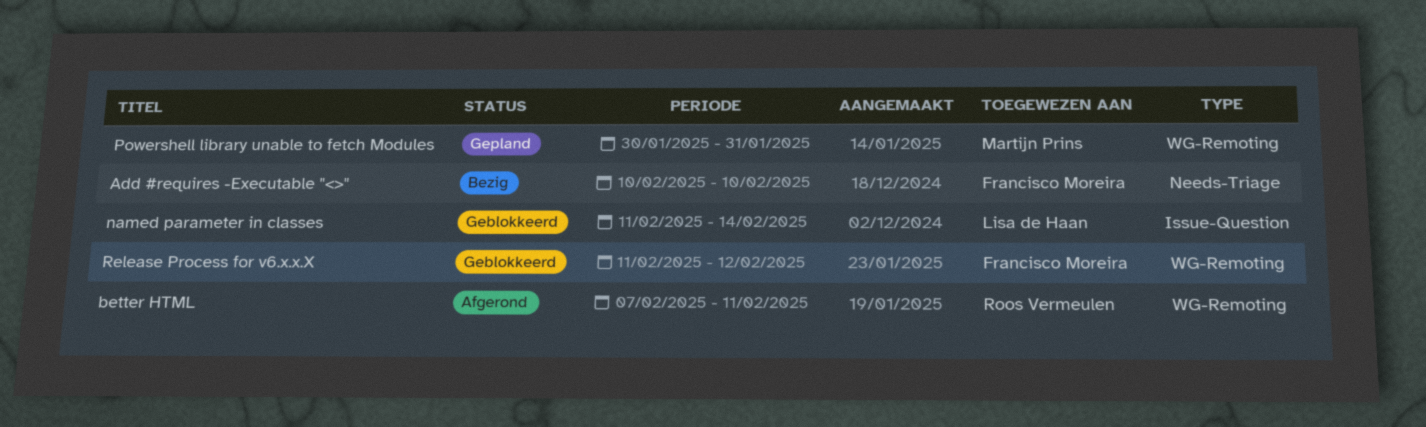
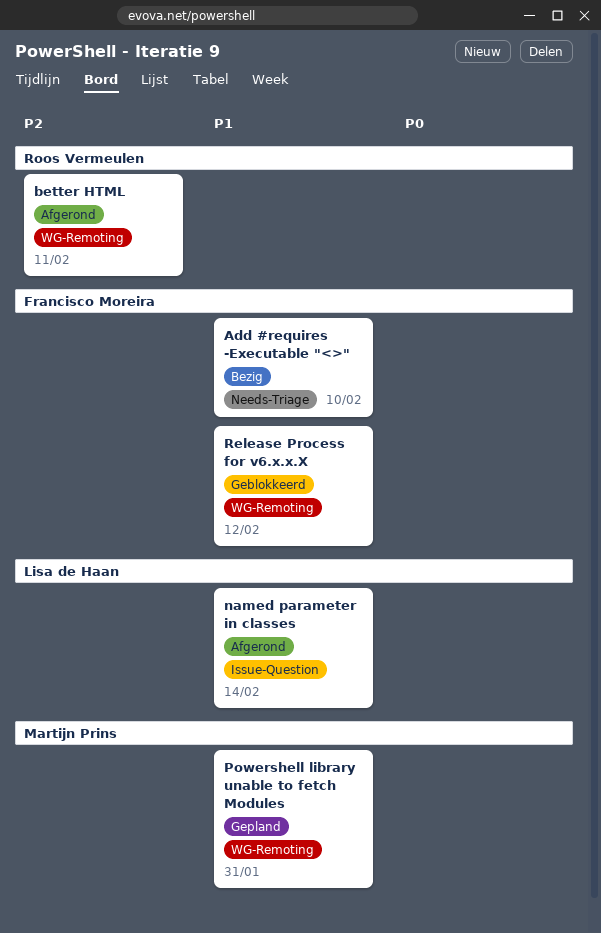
named parameter in classes, status: Geblokkeerd -> Afgerond

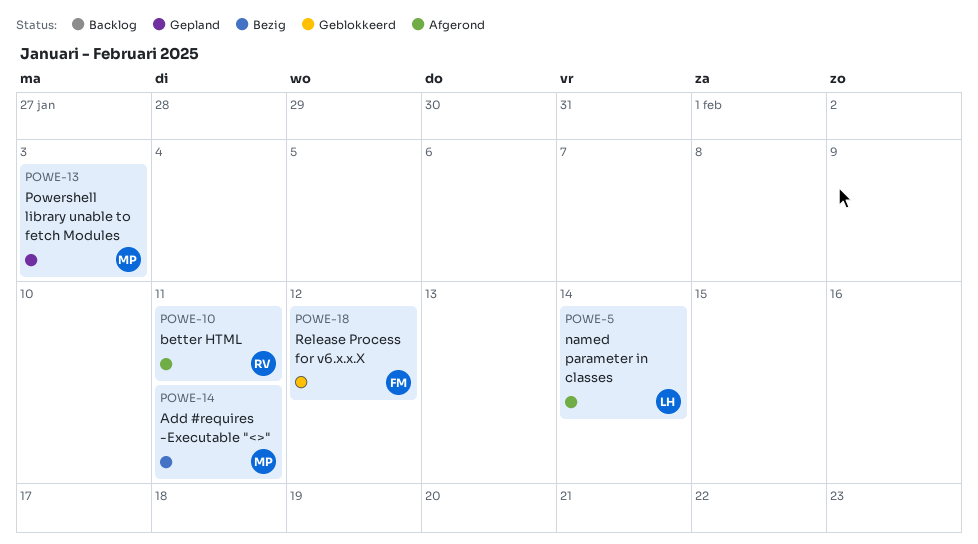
Add #requires -Executable "<>", owner: Francisco Moreira -> Martijn Prins
Add #requires -Executable "<>", due: Feb 10 -> Feb 11
Powershell library unable to fetch Modules, due: Jan 31 -> Feb 3

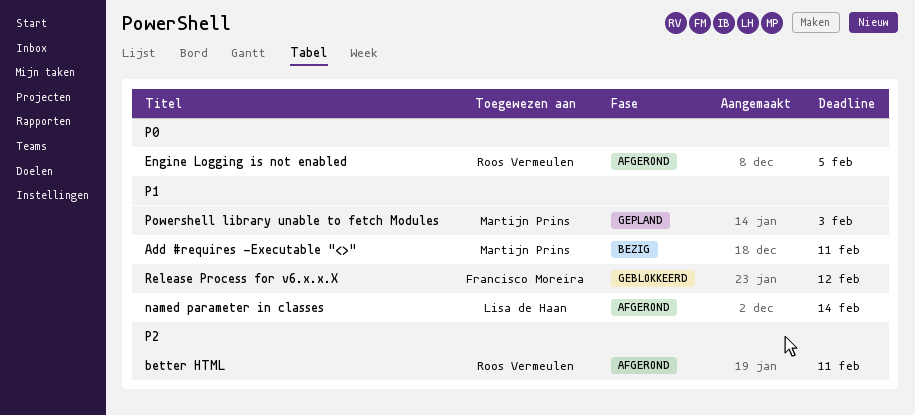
Engine Logging is not enabled: none -> present

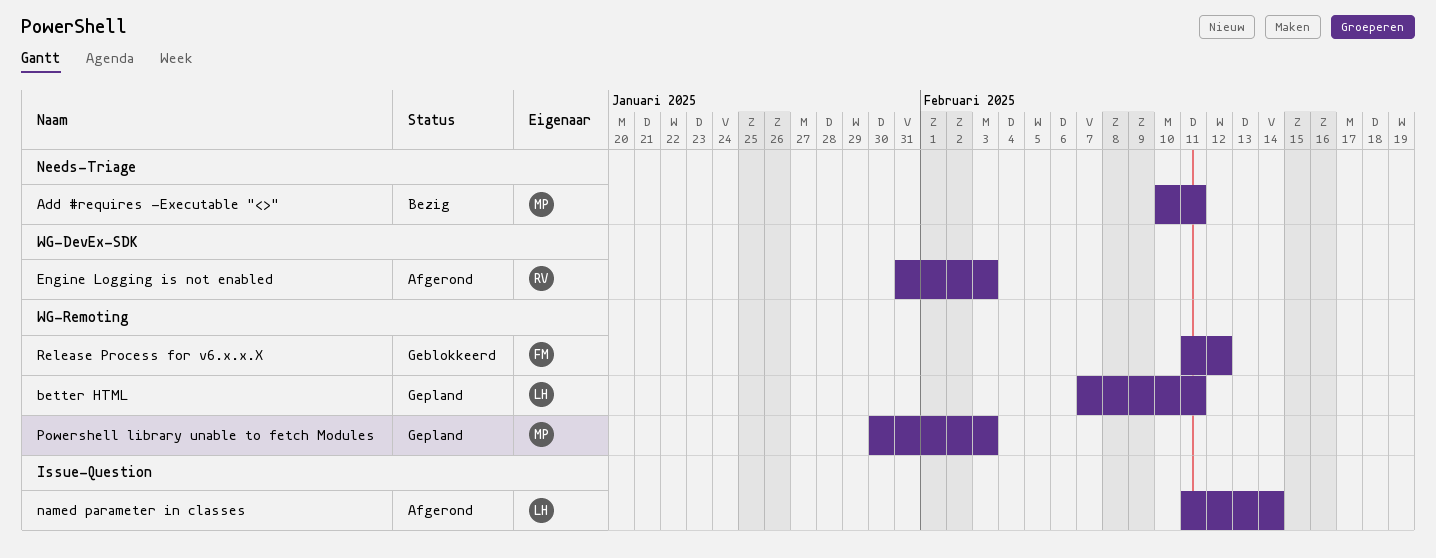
better HTML, status: Afgerond -> Gepland
better HTML, owner: Roos Vermeulen -> Lisa de Haan
Engine Logging is not enabled, due: Feb 5 -> Feb 3

